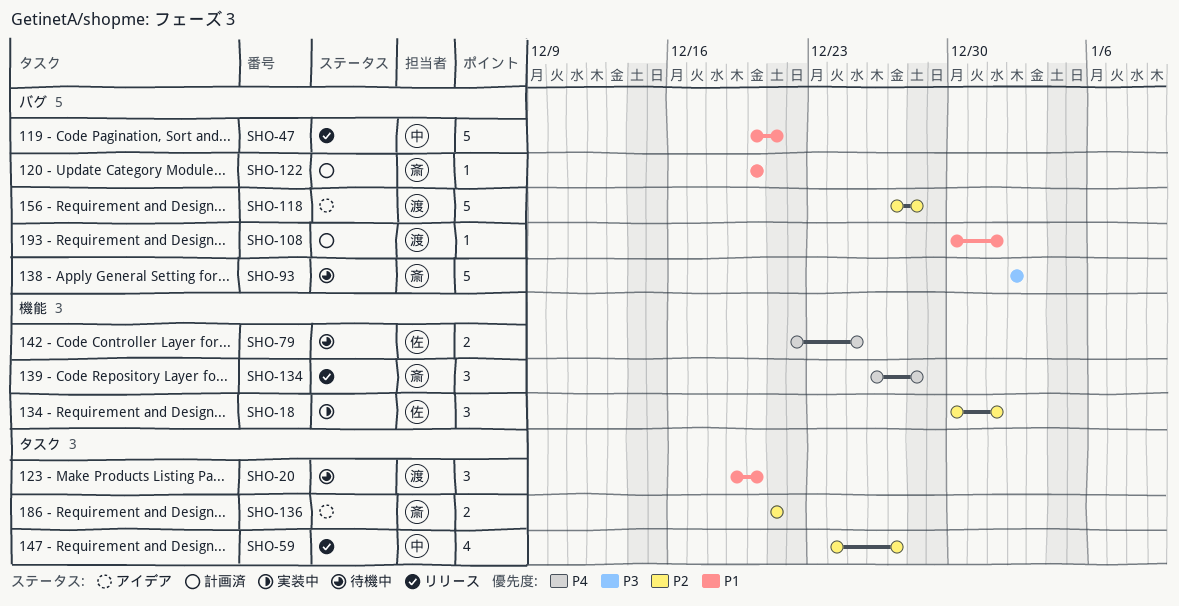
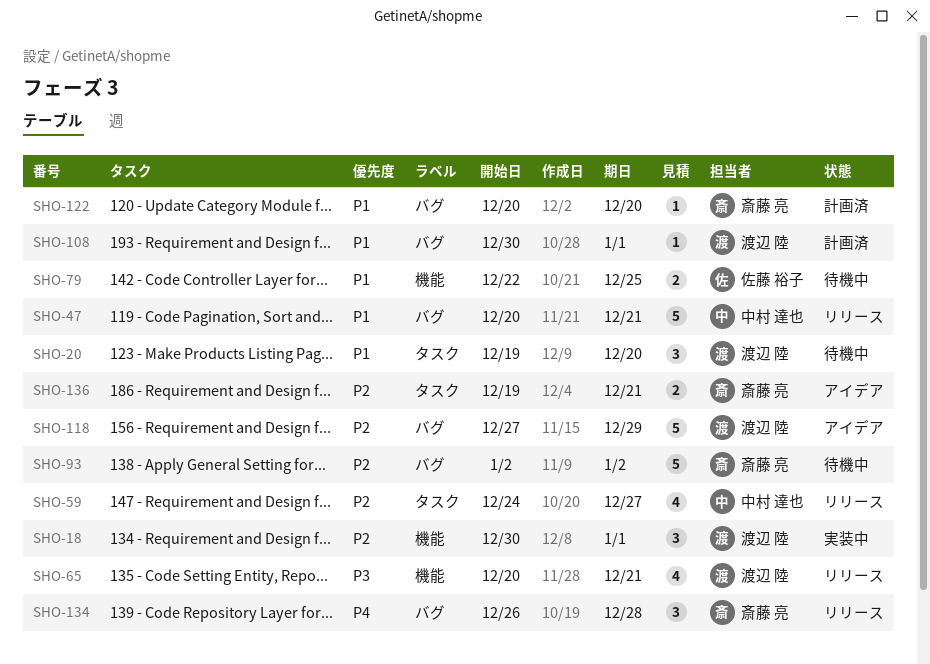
SHO-18, owner: 佐藤 裕子 -> 渡辺 陸
SHO-65: none -> present
SHO-79, priority: P4 -> P1
SHO-93, priority: P3 -> P2
SHO-118, due: Dec 28 -> Dec 29
SHO-134, label: 機能 -> バグ
SHO-136, start: Dec 21 -> Dec 19

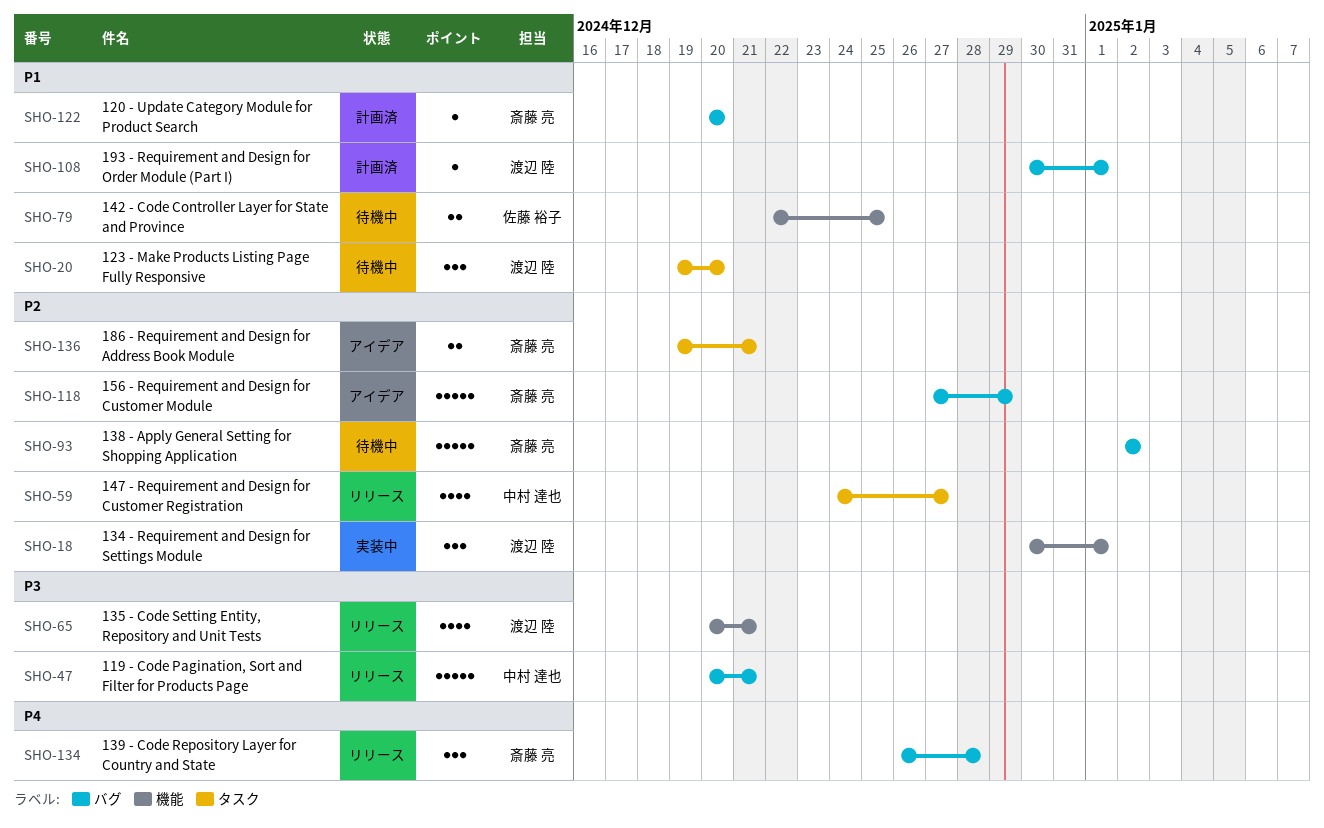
SHO-47, priority: P1 -> P3
SHO-118, owner: 渡辺 陸 -> 斎藤 亮

